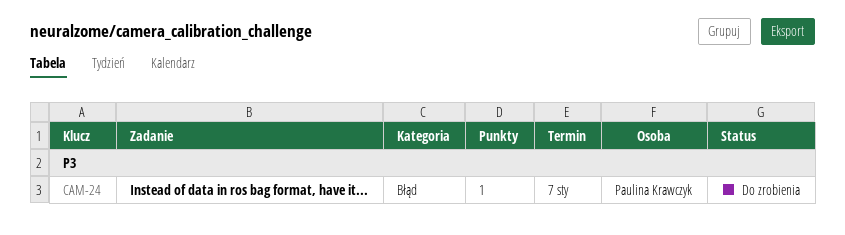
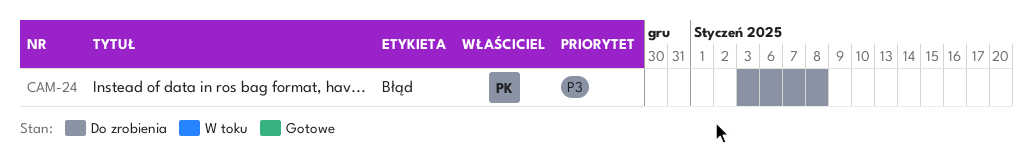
CAM-24, due: Jan 7 -> Jan 8

